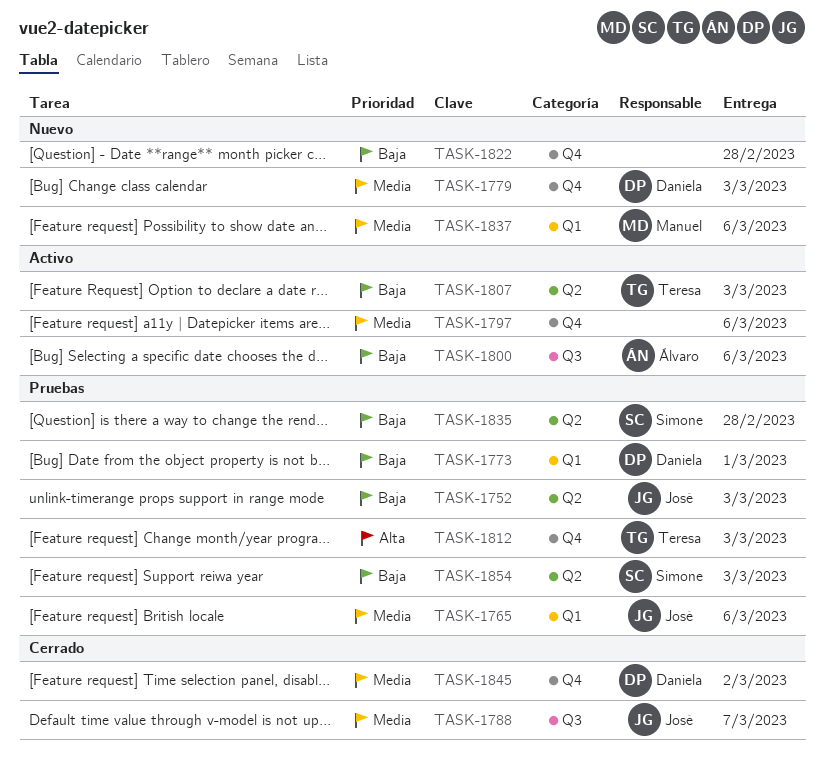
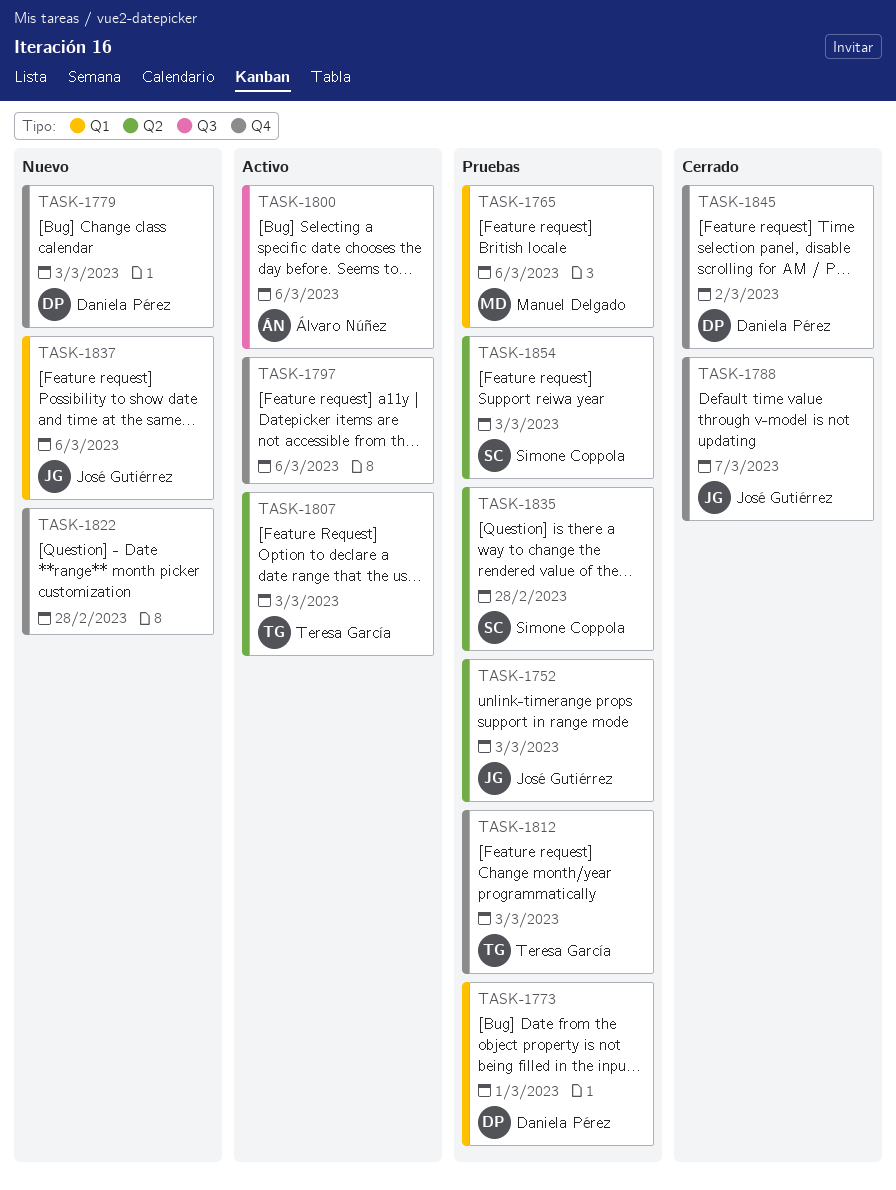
TASK-1765, owner: José Gutiérrez -> Manuel Delgado
TASK-1788, label: Q3 -> Q4
TASK-1837, owner: Manuel Delgado -> José Gutiérrez

